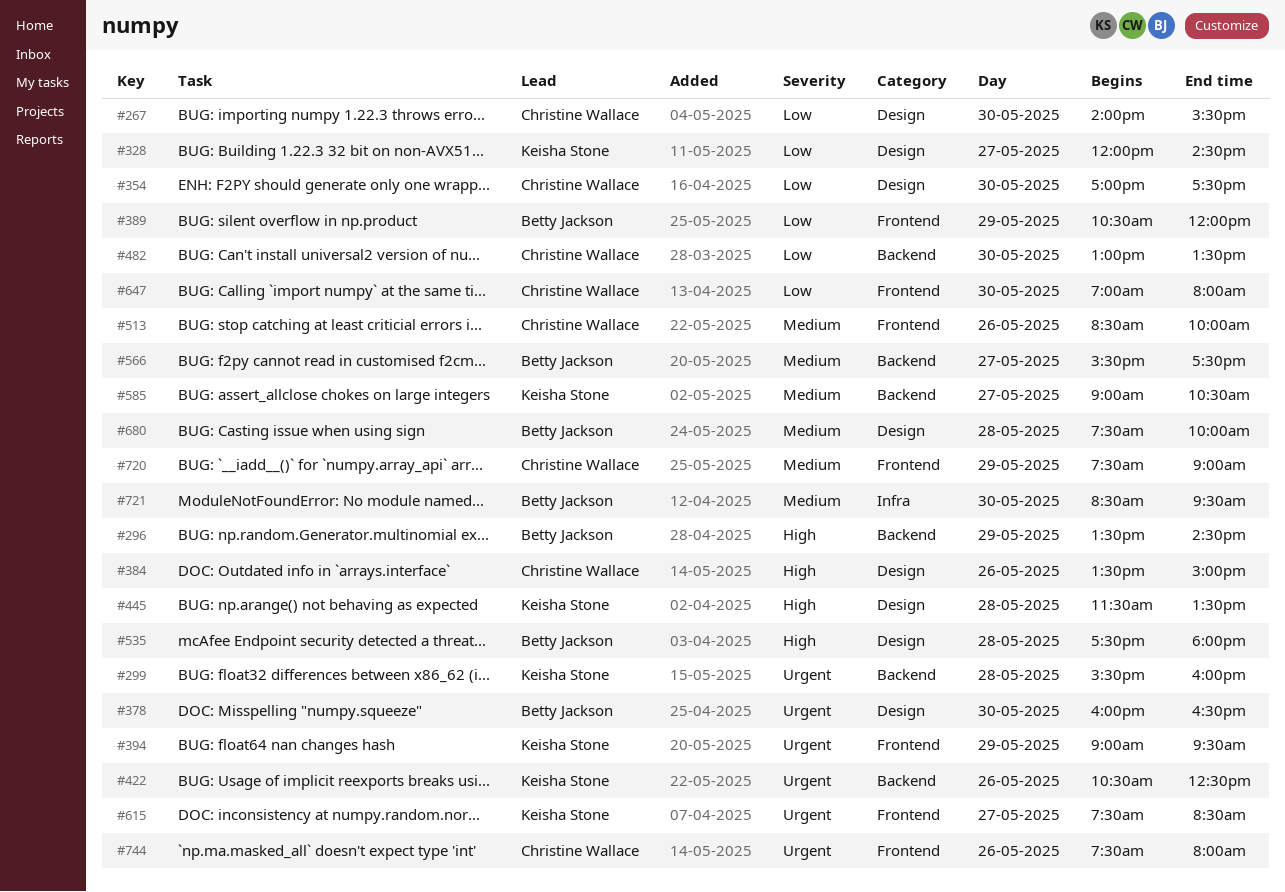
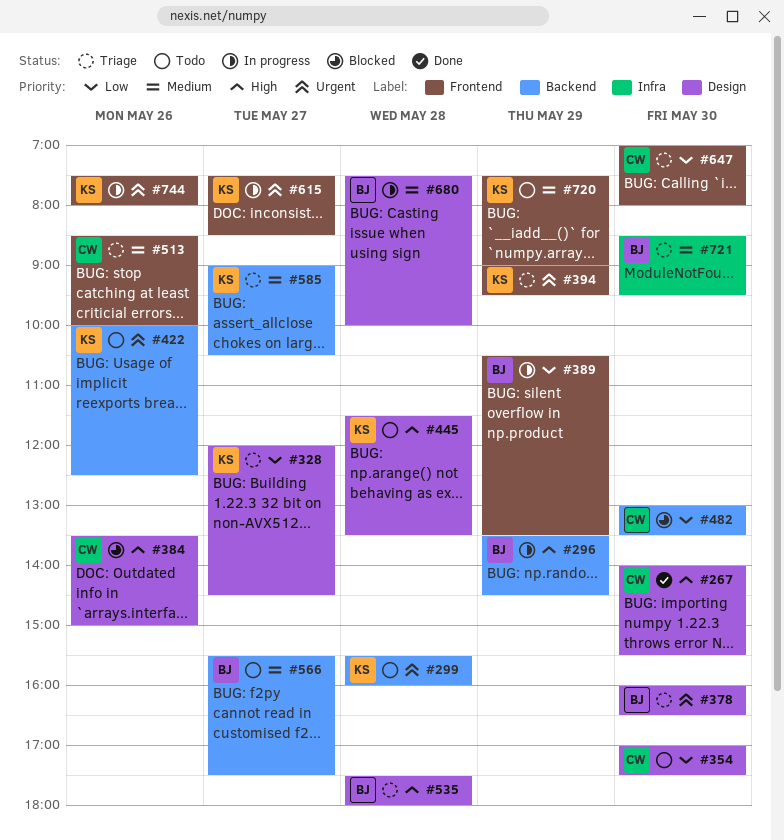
#267, priority: Low -> High
#389, ends: 12:00 -> 13:30
#422, begins: 10:30 -> 10:00
#720, owner: Christine Wallace -> Keisha Stone
#744, owner: Christine Wallace -> Keisha Stone

